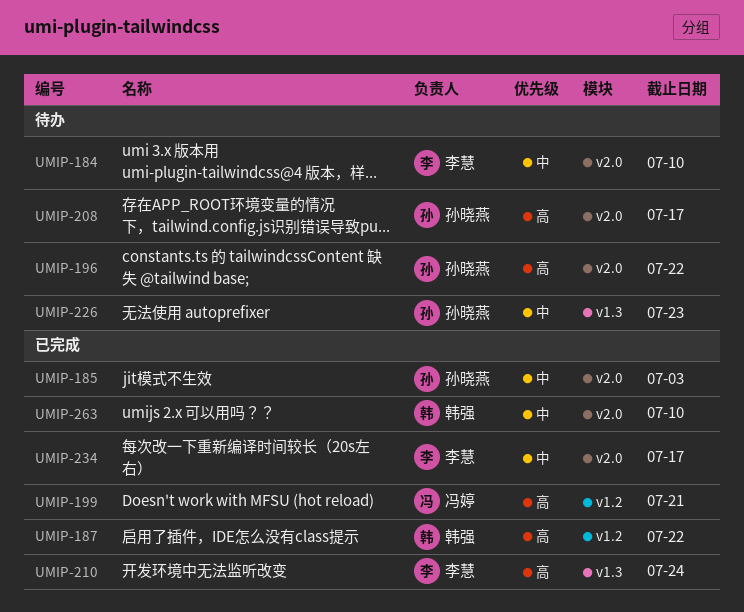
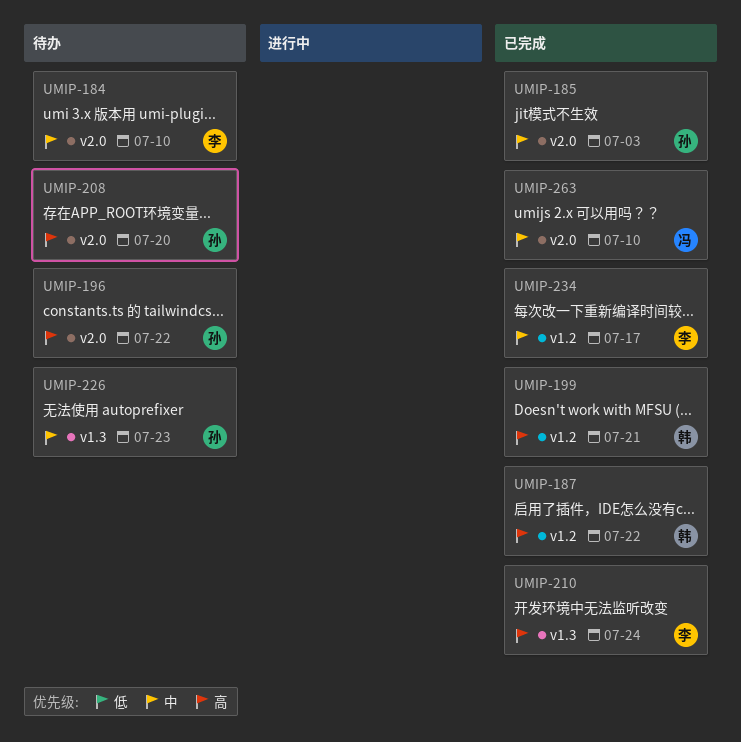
UMIP-199, owner: 冯婷 -> 韩强
UMIP-208, due: Jul 17 -> Jul 20
UMIP-234, label: v2.0 -> v1.2
UMIP-263, owner: 韩强 -> 冯婷

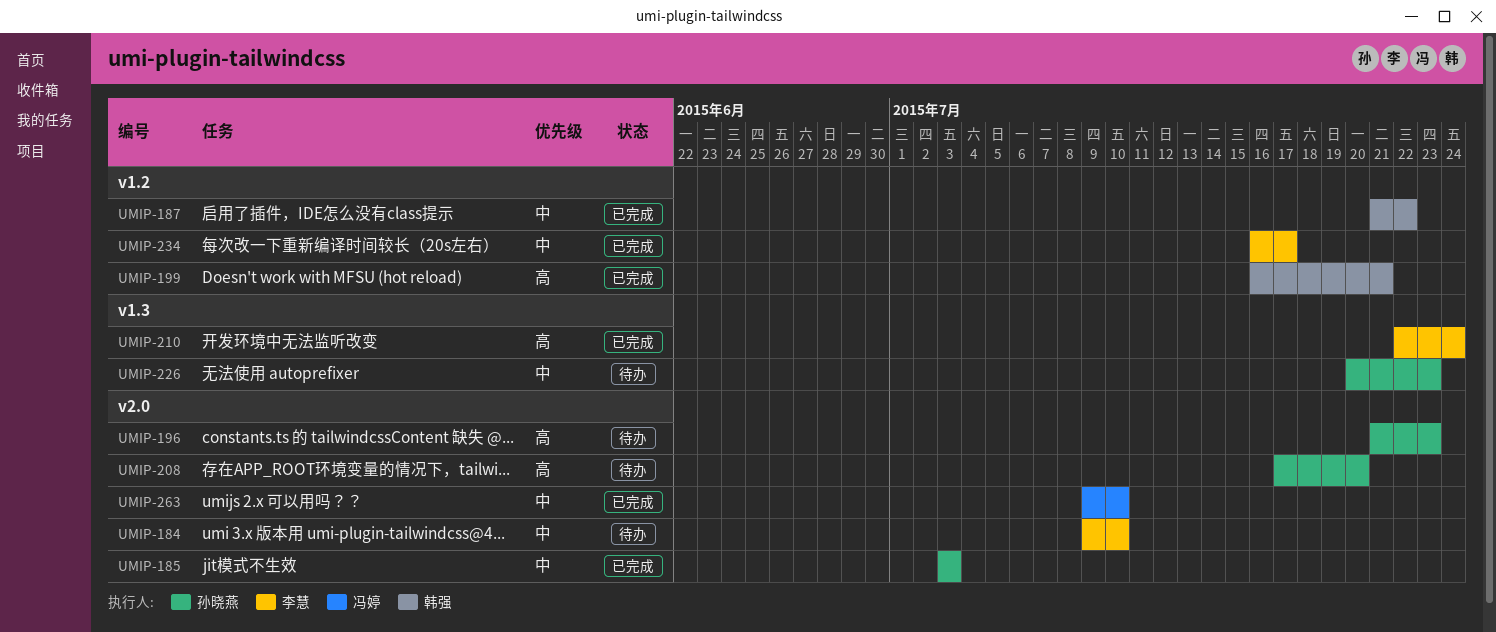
UMIP-187, priority: 高 -> 中
UMIP-196, due: Jul 22 -> Jul 23

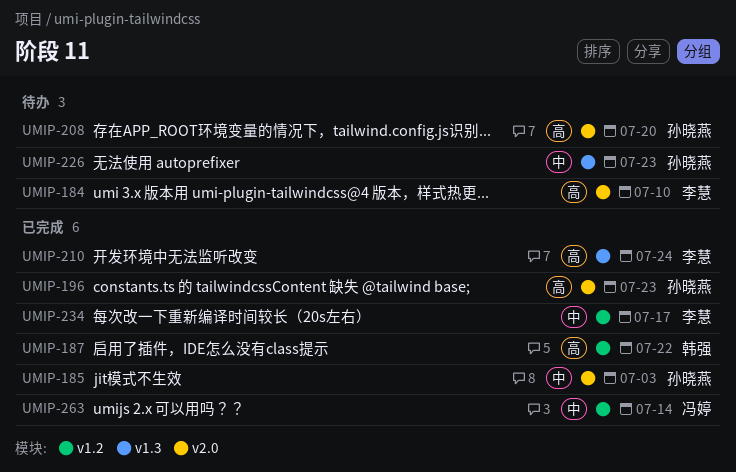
UMIP-184, priority: 中 -> 高
UMIP-187, priority: 中 -> 高
UMIP-196, status: 待办 -> 已完成
UMIP-199: present -> none
UMIP-263, label: v2.0 -> v1.2
UMIP-263, due: Jul 10 -> Jul 14

